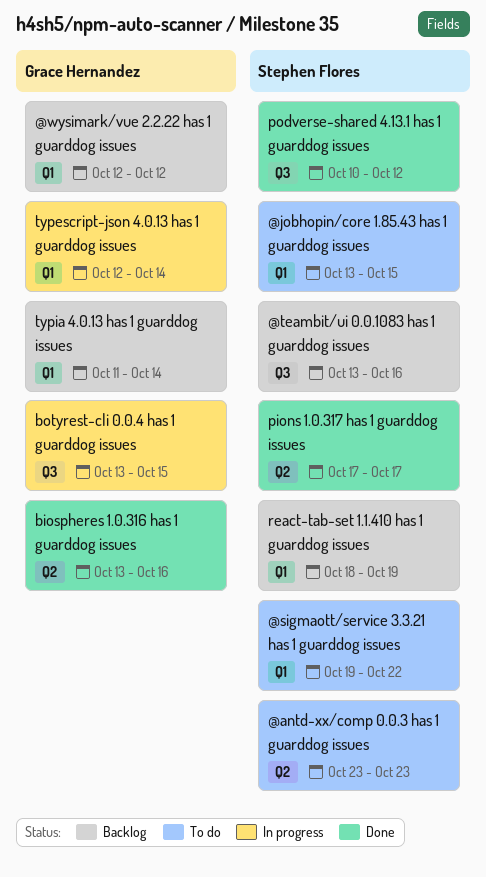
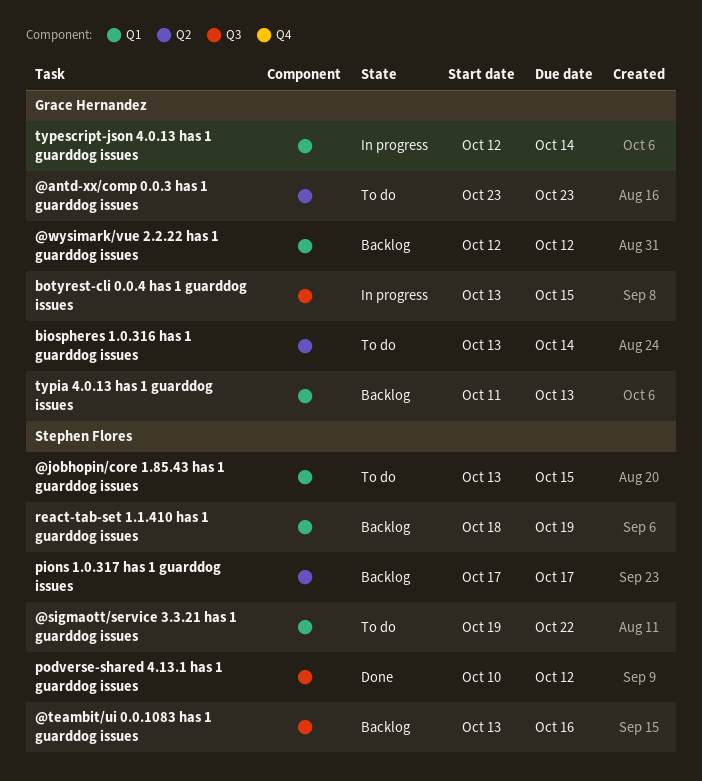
@antd-xx/comp 0.0.3 has 1 guarddog issues, owner: Stephen Flores -> Grace Hernandez
biospheres 1.0.316 has 1 guarddog issues, status: Done -> To do
biospheres 1.0.316 has 1 guarddog issues, due: Oct 16 -> Oct 14
pions 1.0.317 has 1 guarddog issues, status: Done -> Backlog
typia 4.0.13 has 1 guarddog issues, due: Oct 14 -> Oct 13

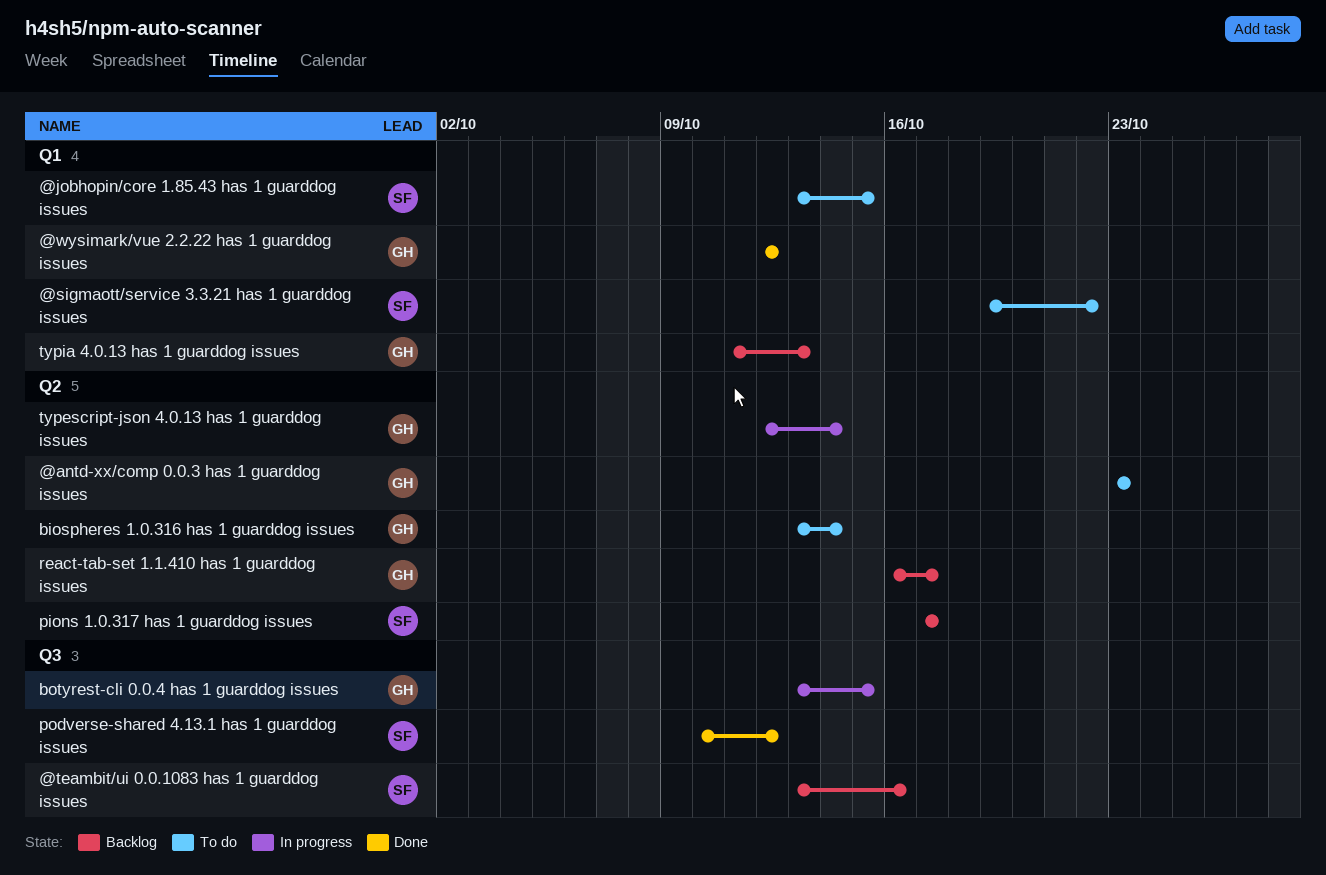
@wysimark/vue 2.2.22 has 1 guarddog issues, status: Backlog -> Done
react-tab-set 1.1.410 has 1 guarddog issues, owner: Stephen Flores -> Grace Hernandez
react-tab-set 1.1.410 has 1 guarddog issues, label: Q1 -> Q2
react-tab-set 1.1.410 has 1 guarddog issues, start: Oct 18 -> Oct 16
react-tab-set 1.1.410 has 1 guarddog issues, due: Oct 19 -> Oct 17
typescript-json 4.0.13 has 1 guarddog issues, label: Q1 -> Q2

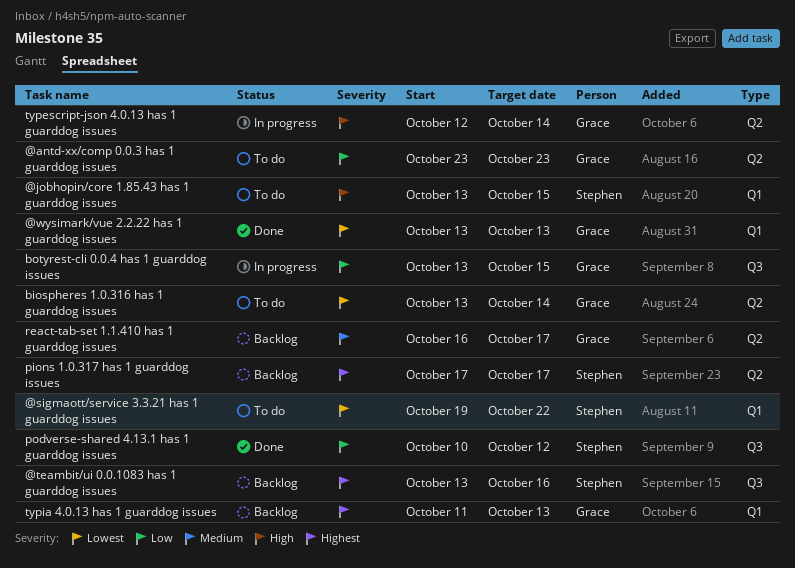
@wysimark/vue 2.2.22 has 1 guarddog issues, start: Oct 12 -> Oct 13
@wysimark/vue 2.2.22 has 1 guarddog issues, due: Oct 12 -> Oct 13

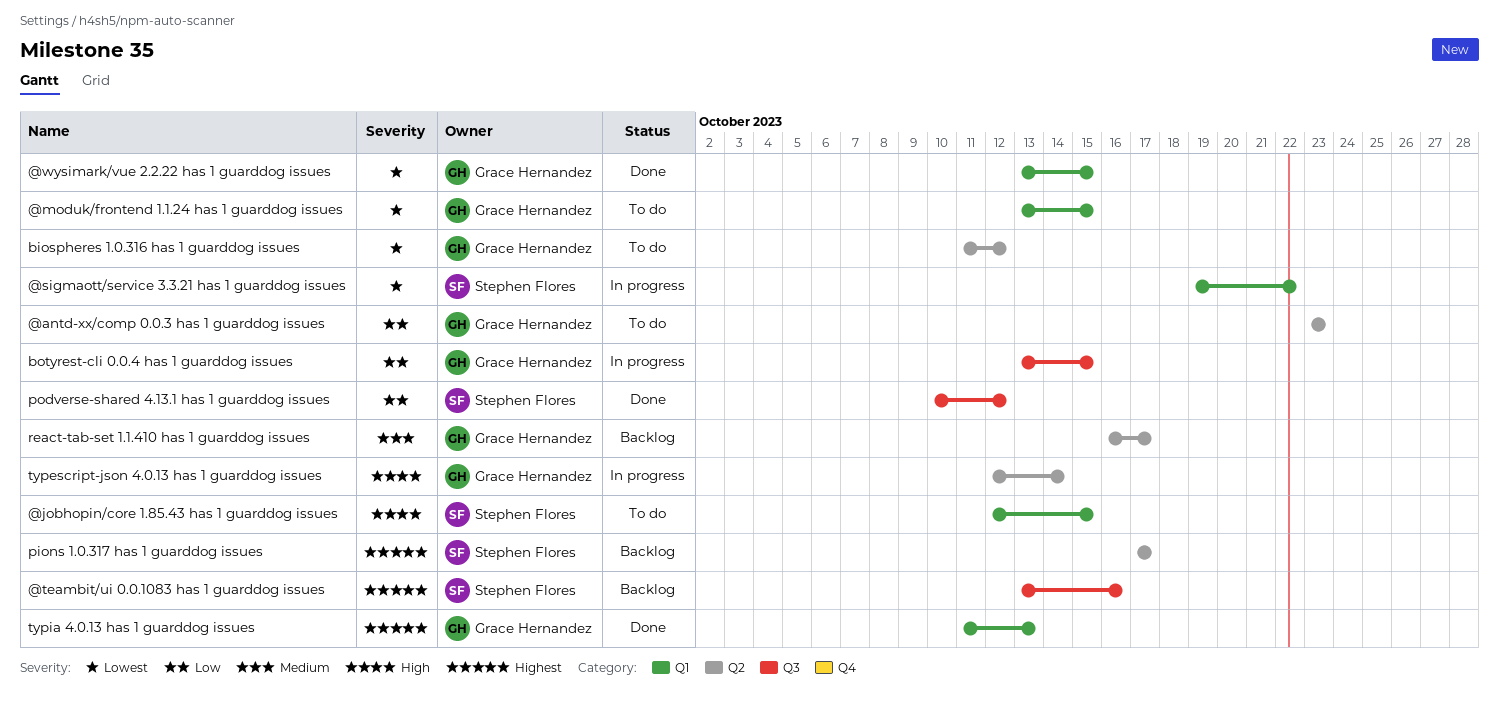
@jobhopin/core 1.85.43 has 1 guarddog issues, start: Oct 13 -> Oct 12
@moduk/frontend 1.1.24 has 1 guarddog issues: none -> present
@sigmaott/service 3.3.21 has 1 guarddog issues, status: To do -> In progress
@wysimark/vue 2.2.22 has 1 guarddog issues, due: Oct 13 -> Oct 15
biospheres 1.0.316 has 1 guarddog issues, start: Oct 13 -> Oct 11
biospheres 1.0.316 has 1 guarddog issues, due: Oct 14 -> Oct 12
typia 4.0.13 has 1 guarddog issues, status: Backlog -> Done

